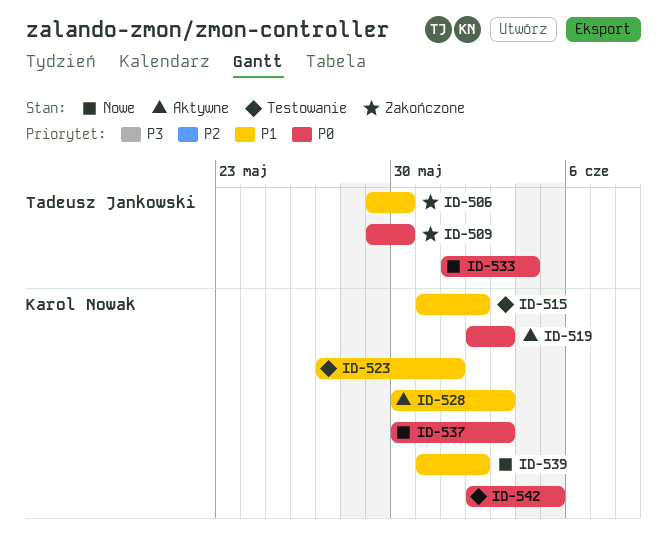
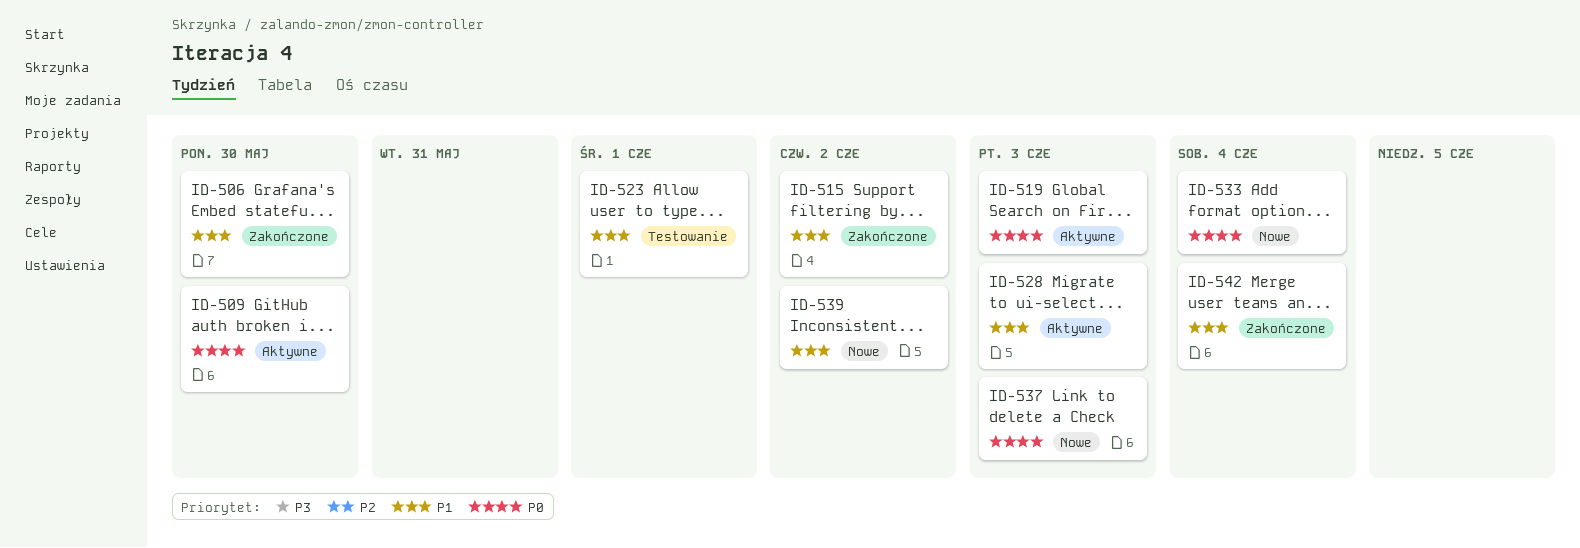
ID-509, status: Zakończone -> Aktywne
ID-515, status: Testowanie -> Zakończone
ID-542, status: Testowanie -> Zakończone
ID-542, priority: P0 -> P1
ID-542, due: Jun 5 -> Jun 4

